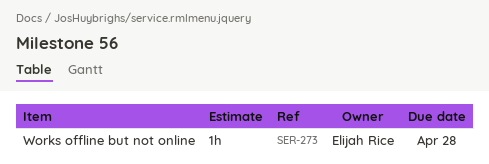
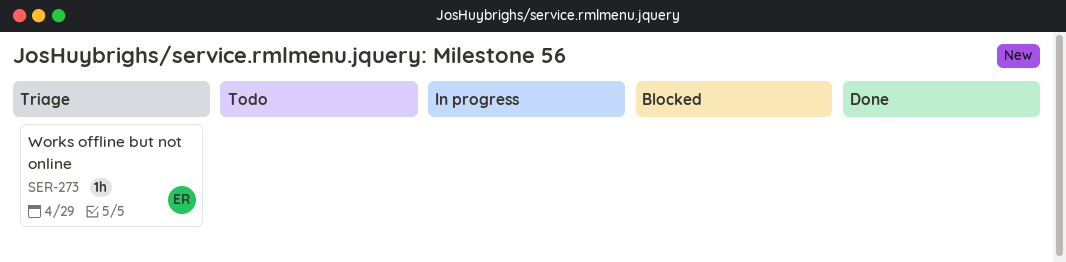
SER-273, due: Apr 28 -> Apr 29

